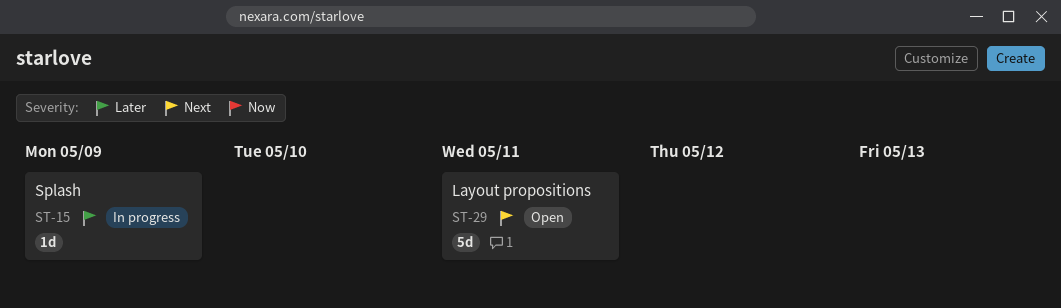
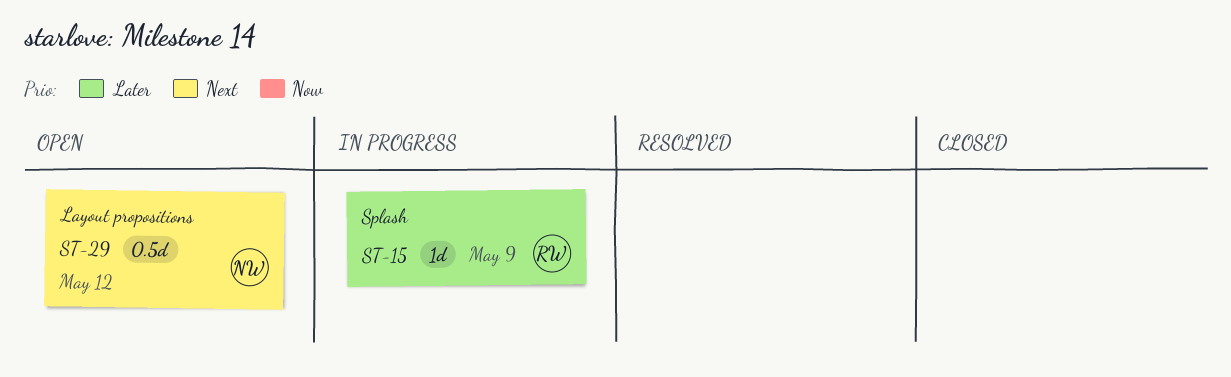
ST-29, estimate: 5d -> 0.5d
ST-29, due: May 11 -> May 12

